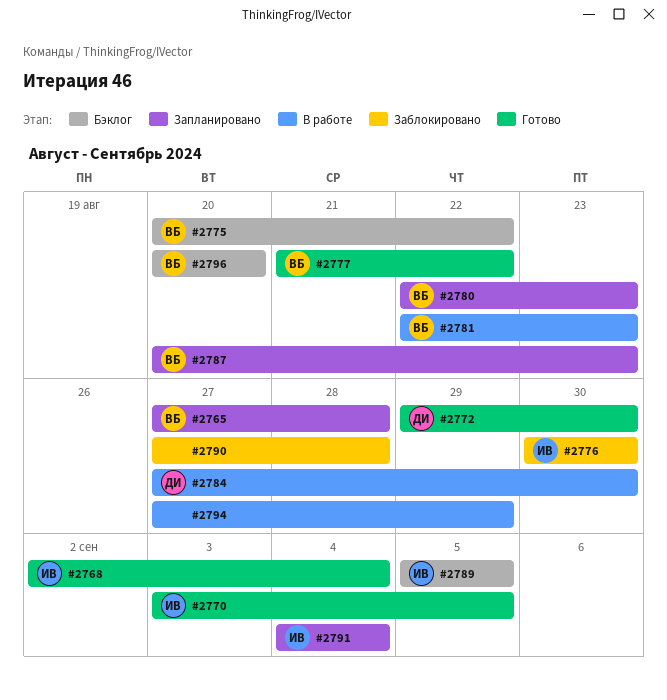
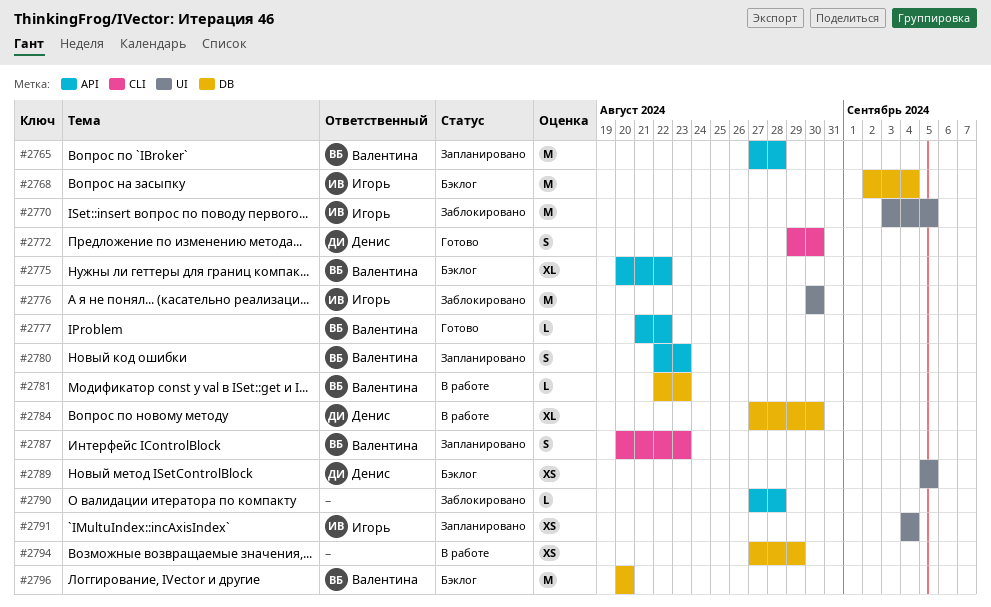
#2768, status: Готово -> Бэклог
#2770, status: Готово -> Заблокировано
#2789, owner: Игорь -> Денис

